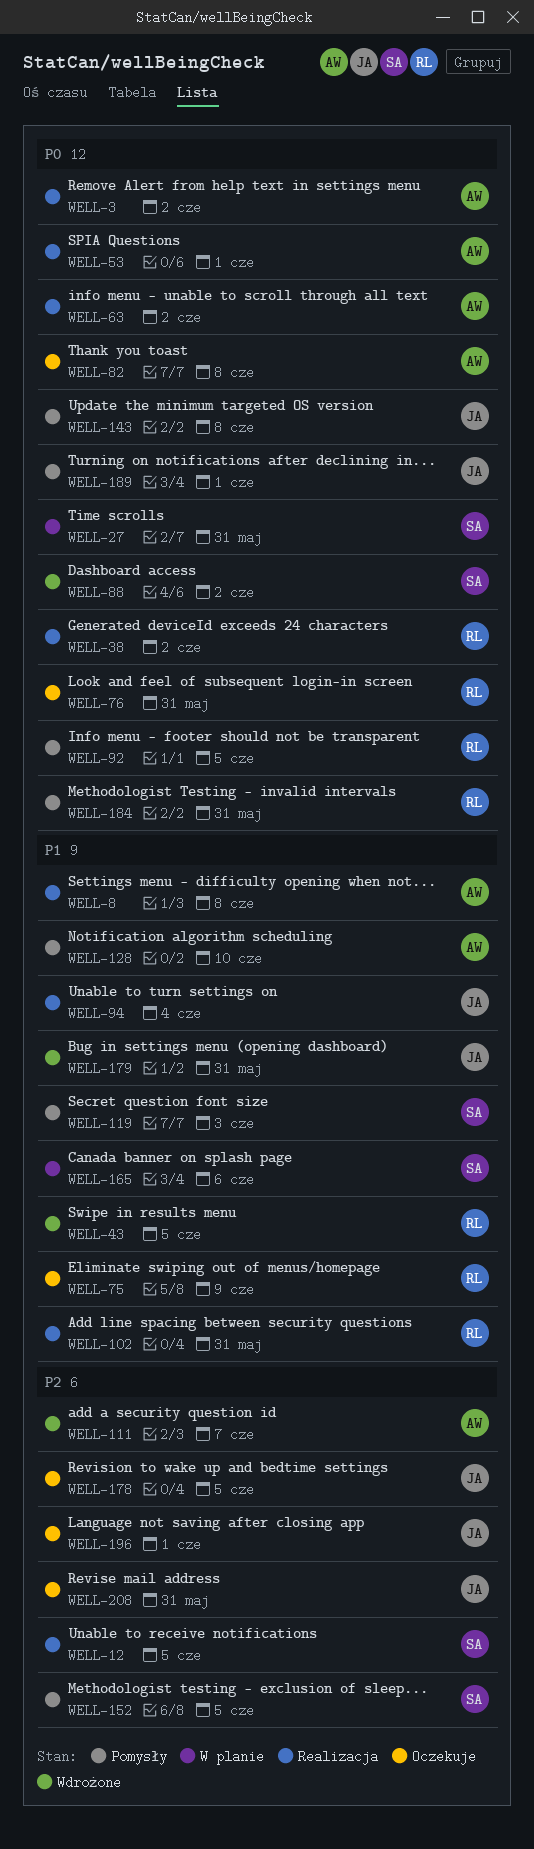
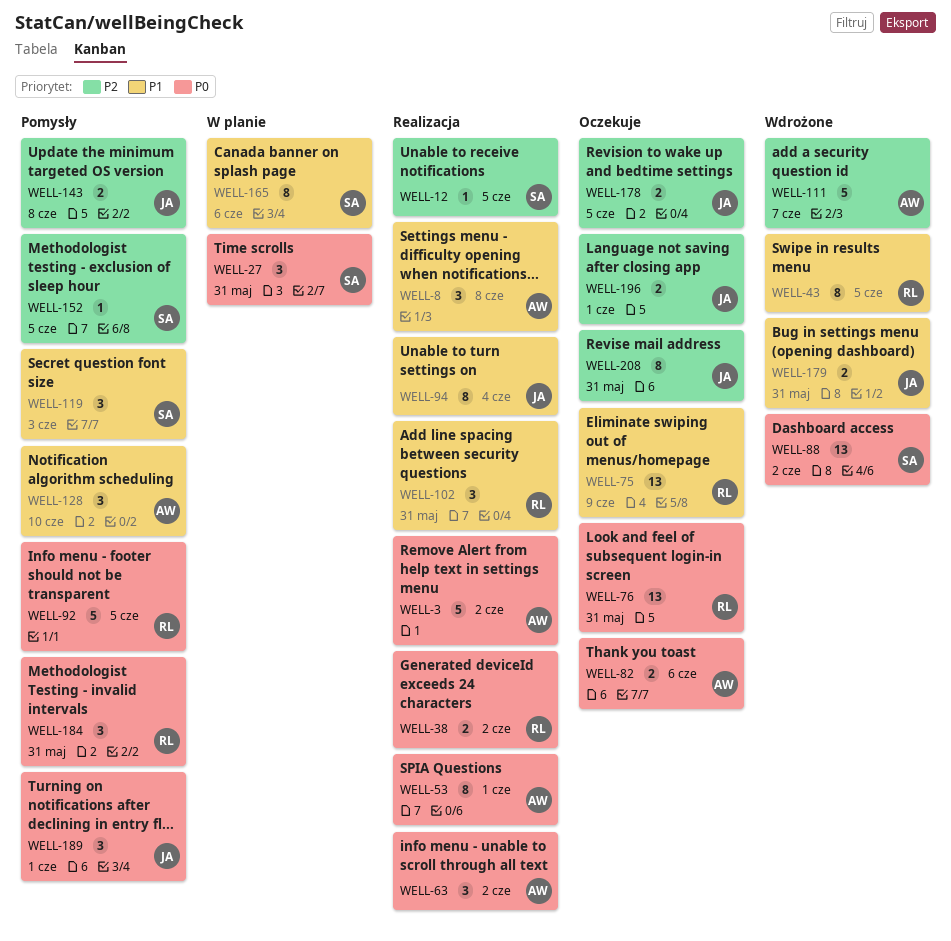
WELL-82, due: Jun 8 -> Jun 6
WELL-143, priority: P0 -> P2

